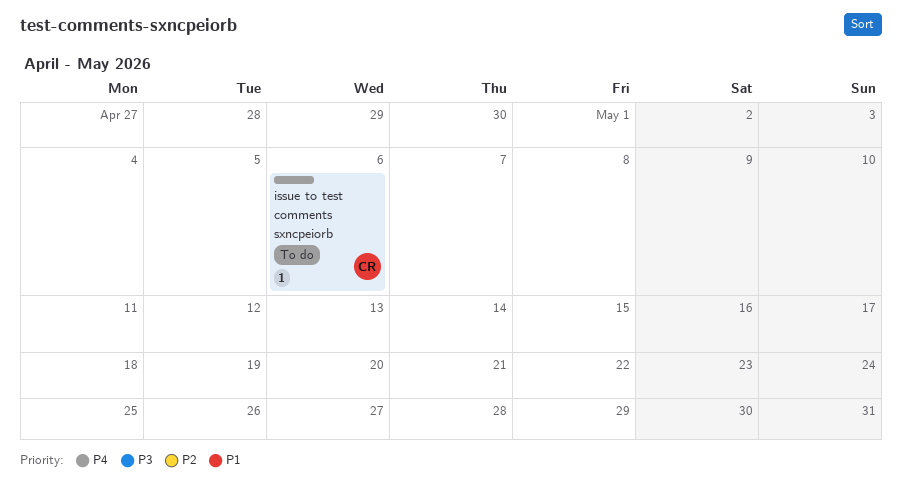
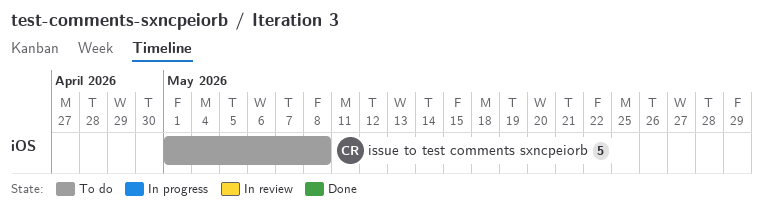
issue to test comments sxncpeiorb, estimate: 1 -> 5
issue to test comments sxncpeiorb, due: May 6 -> May 8

